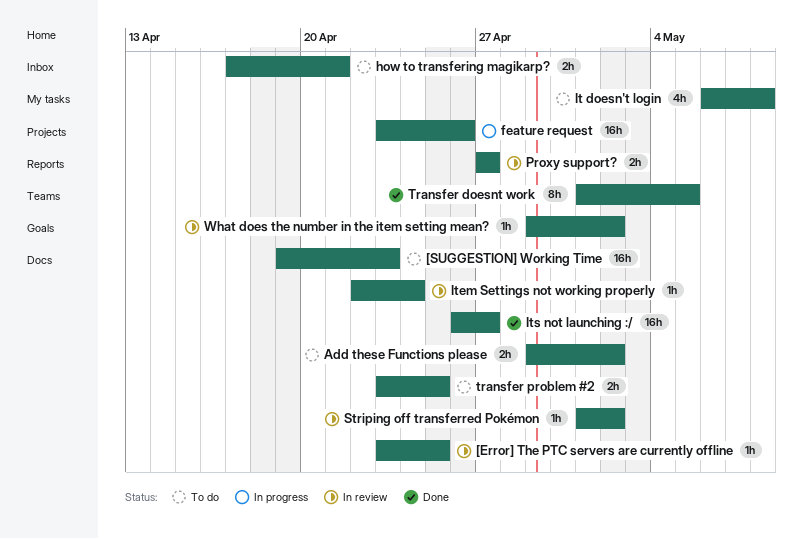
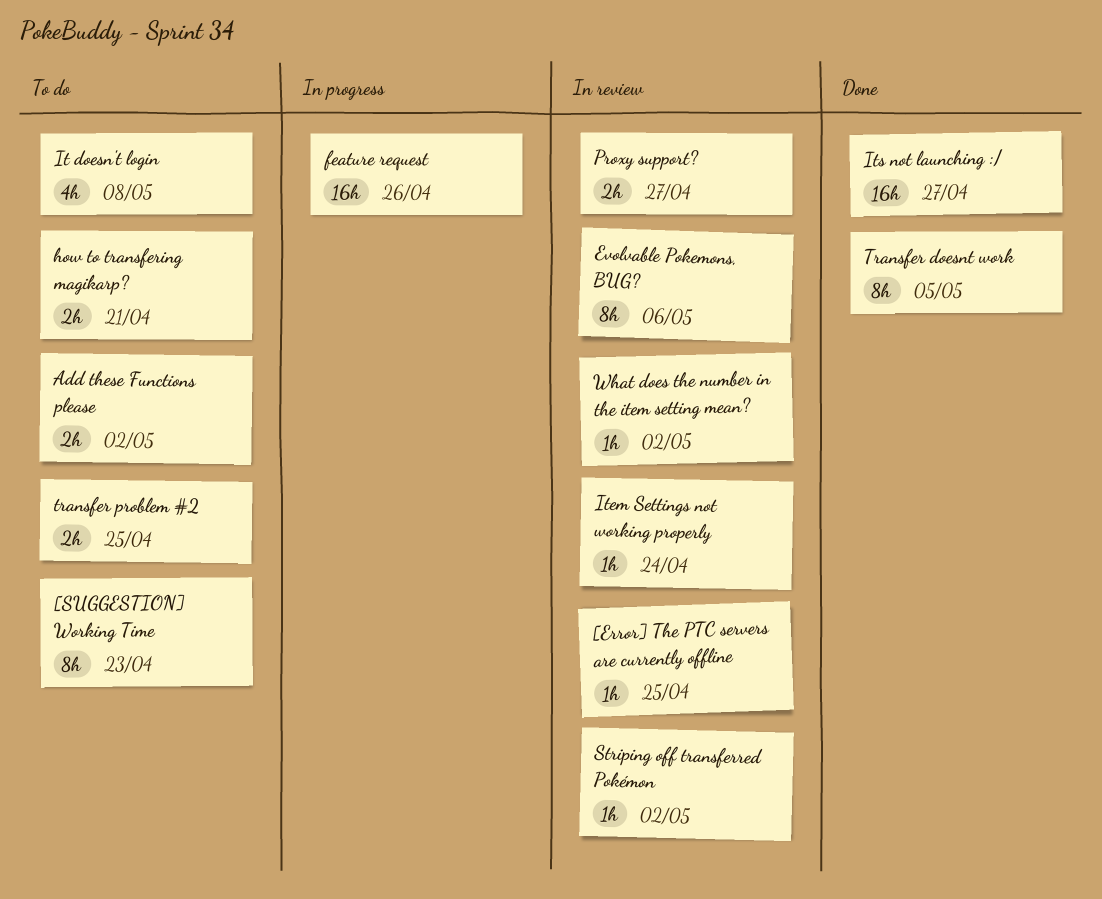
[SUGGESTION] Working Time, estimate: 16h -> 8h
Evolvable Pokemons, BUG?: none -> present

